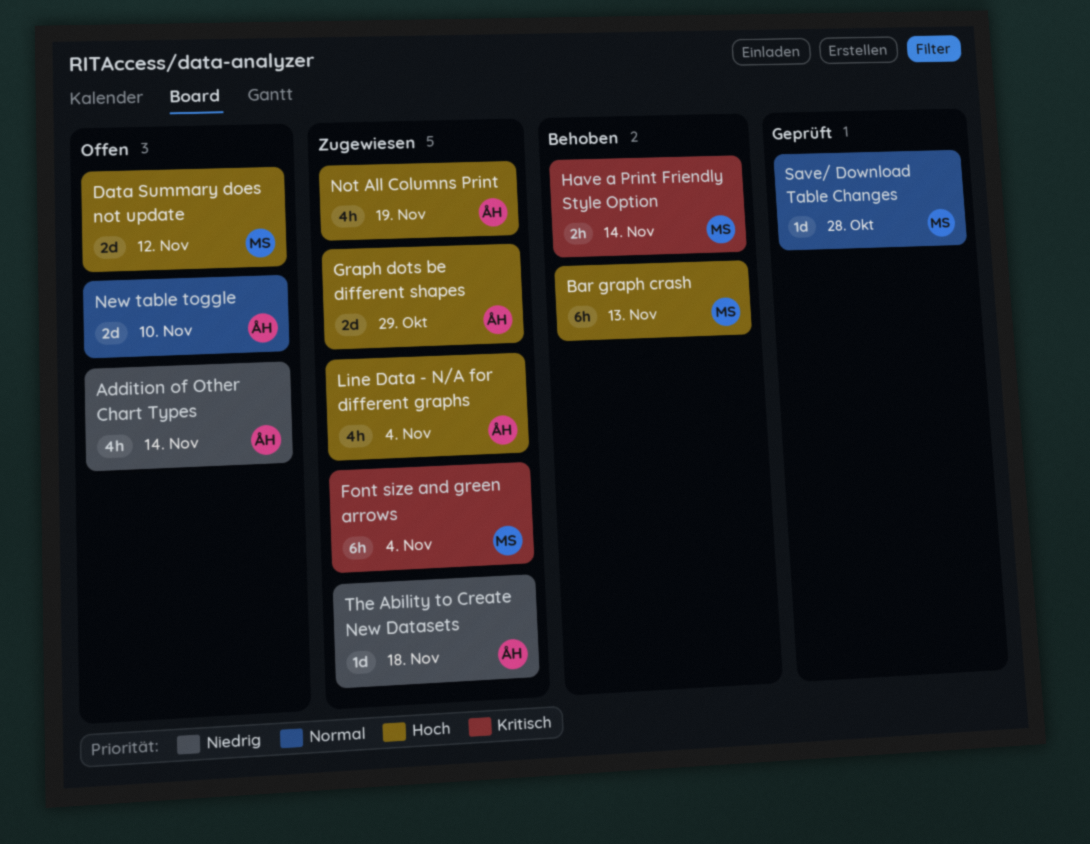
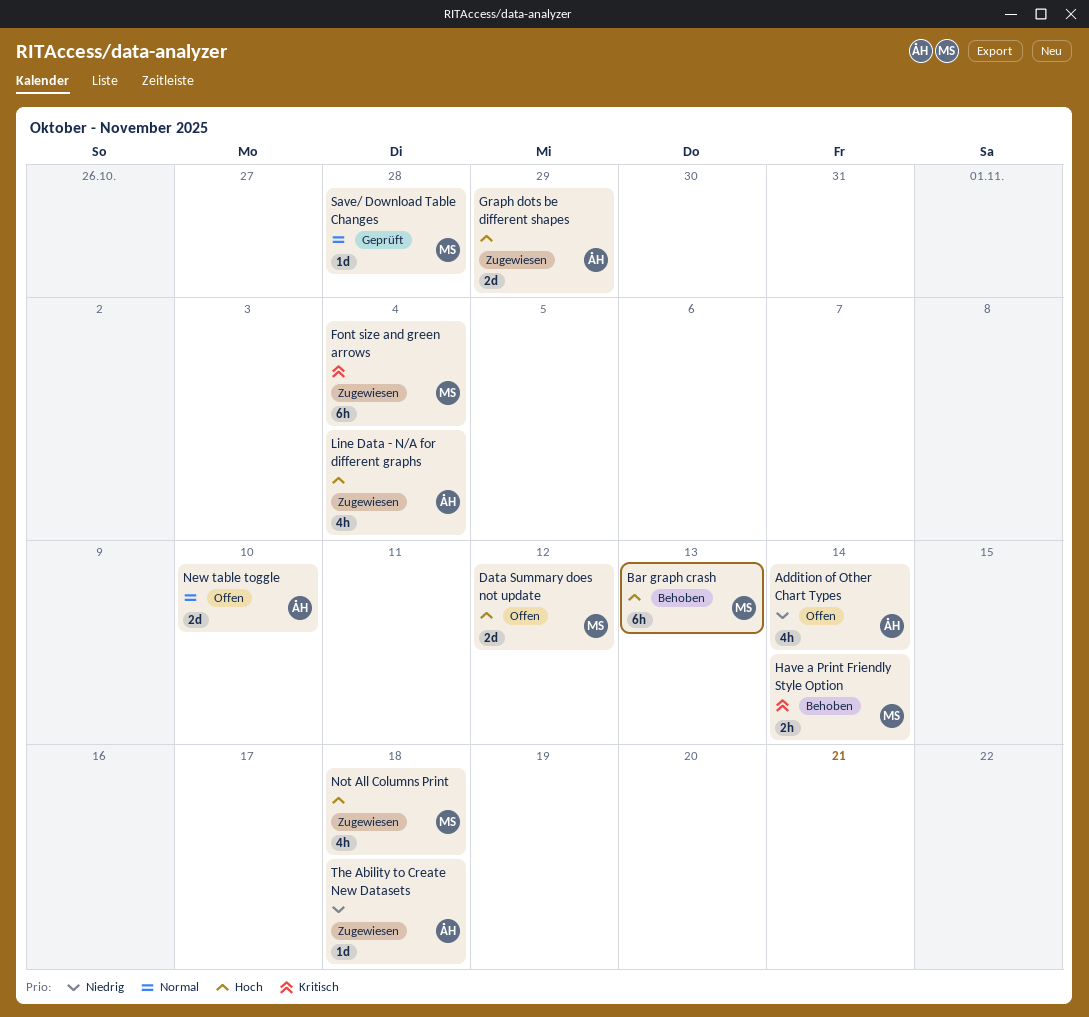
Not All Columns Print, owner: ÅH -> MS
Not All Columns Print, due: Nov 19 -> Nov 18

